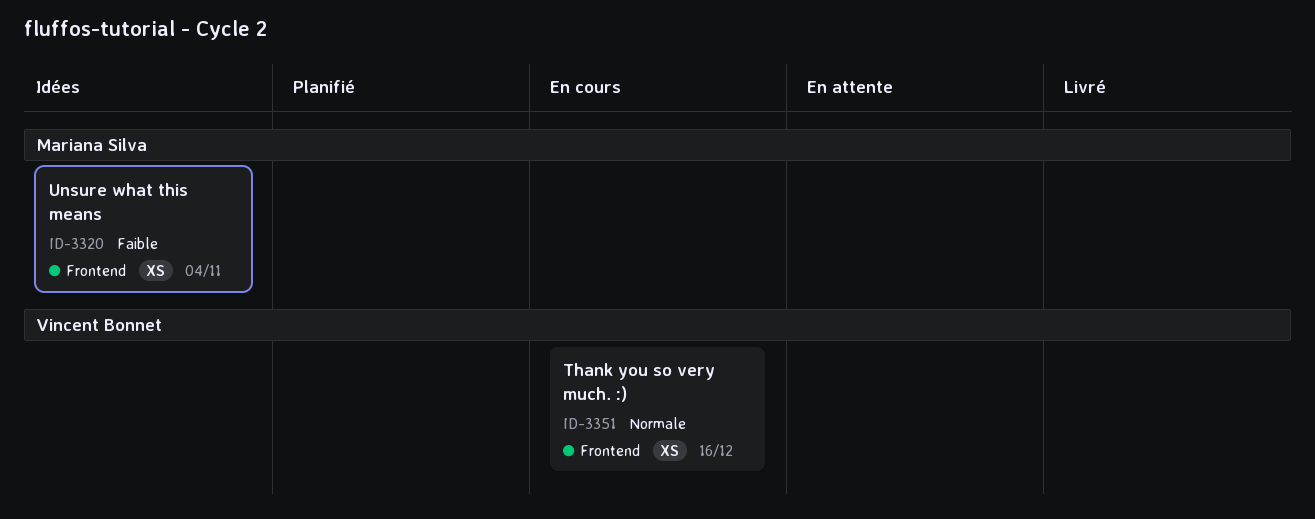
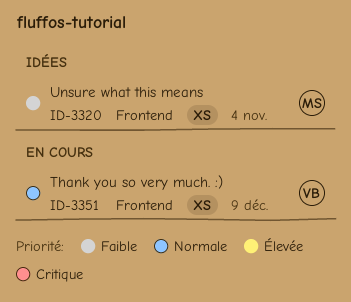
ID-3351, due: Dec 16 -> Dec 9

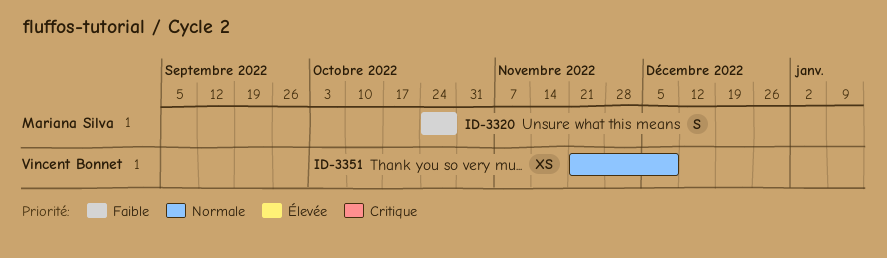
ID-3320, estimate: XS -> S
ID-3320, due: Nov 4 -> Oct 28

